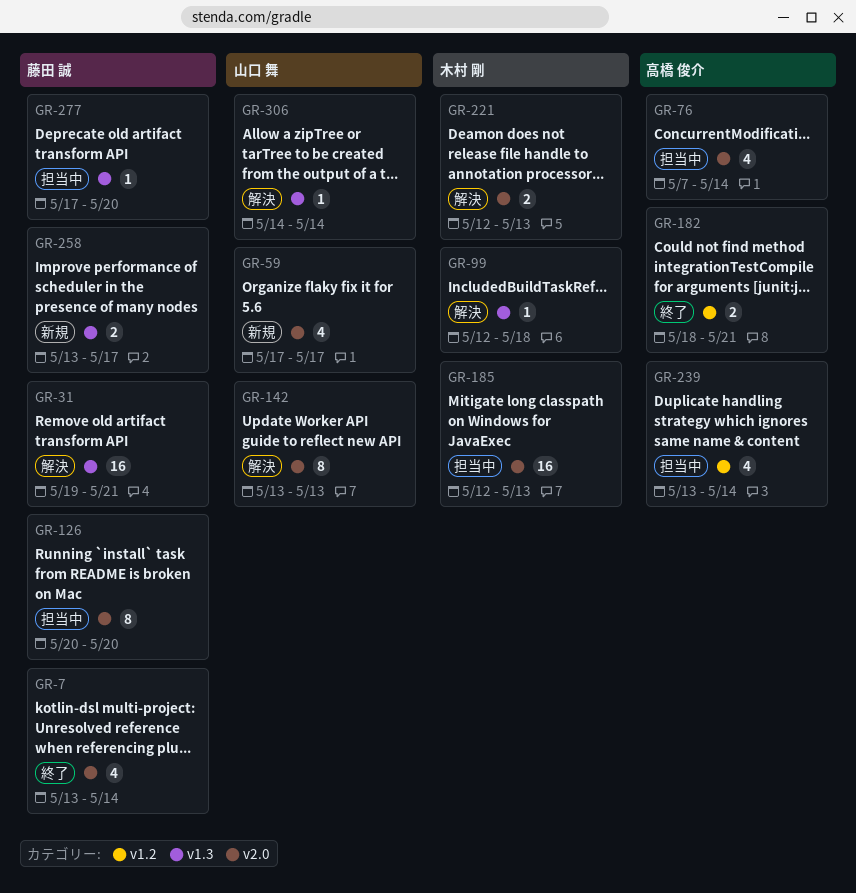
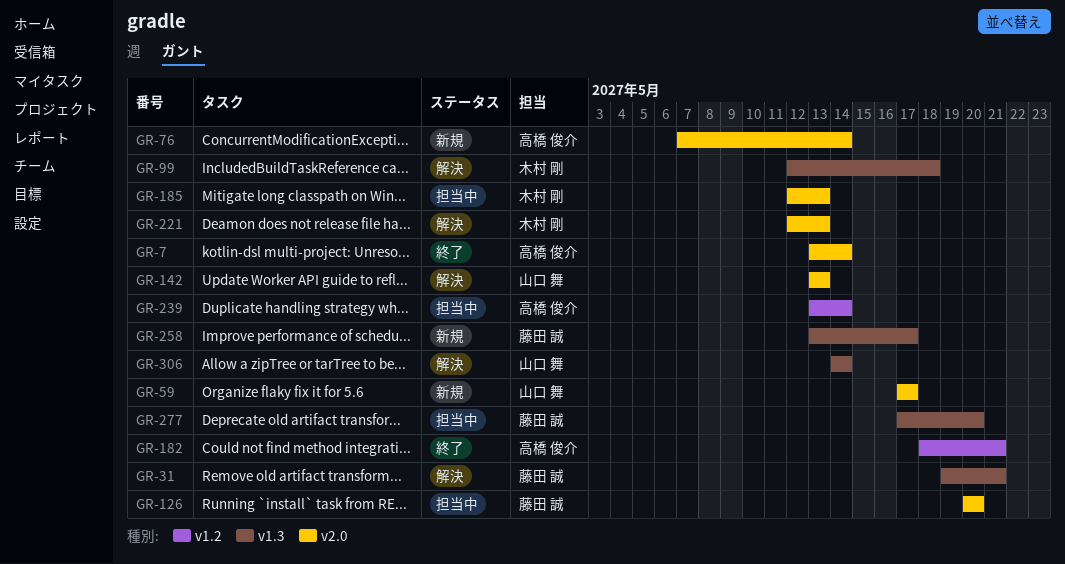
GR-7, owner: 藤田 誠 -> 高橋 俊介
GR-76, status: 担当中 -> 新規

